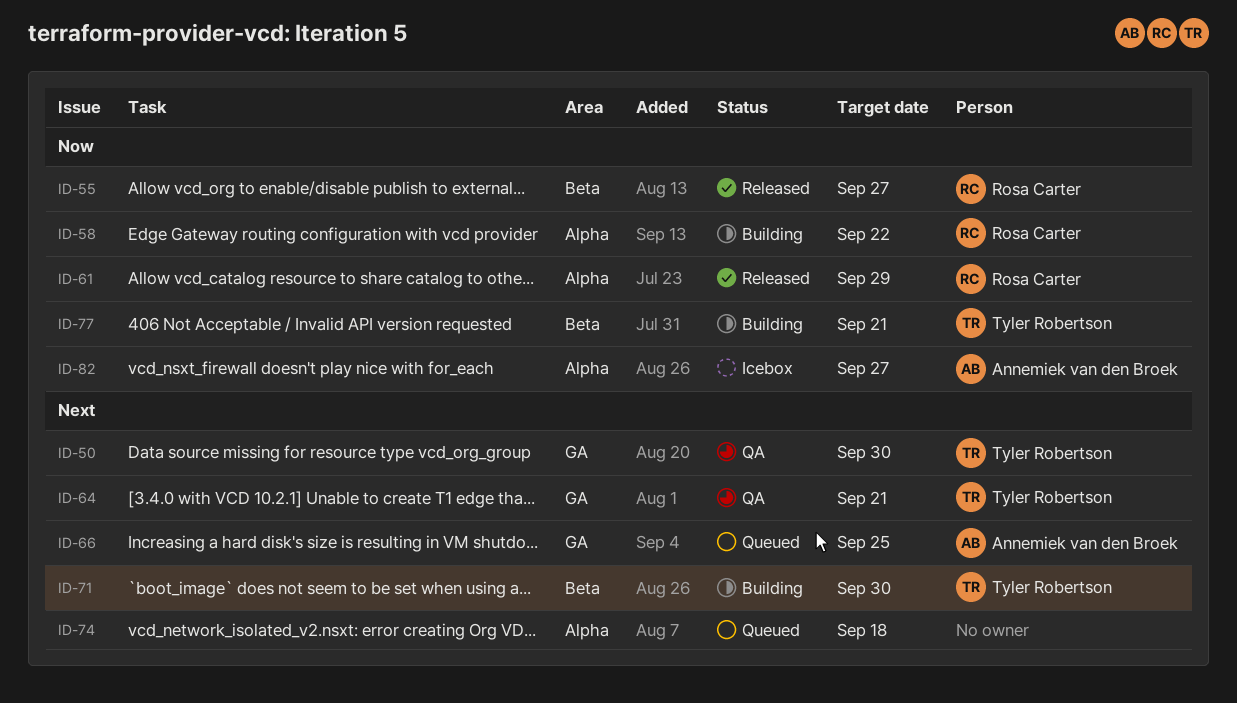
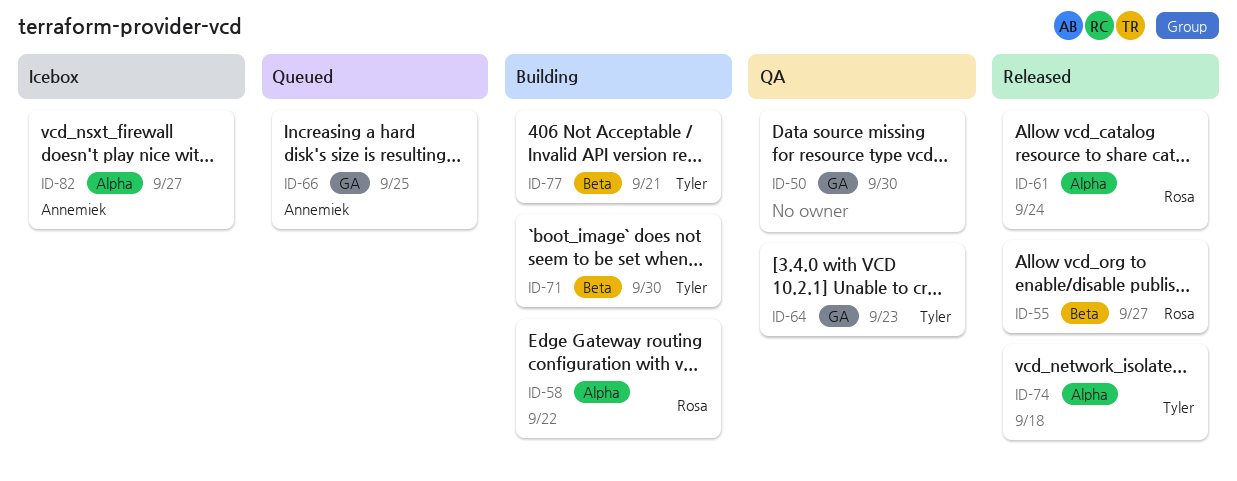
ID-50, owner: Tyler Robertson -> none
ID-61, due: Sep 29 -> Sep 24
ID-64, due: Sep 21 -> Sep 23
ID-74, status: Queued -> Released
ID-74, owner: none -> Tyler Robertson

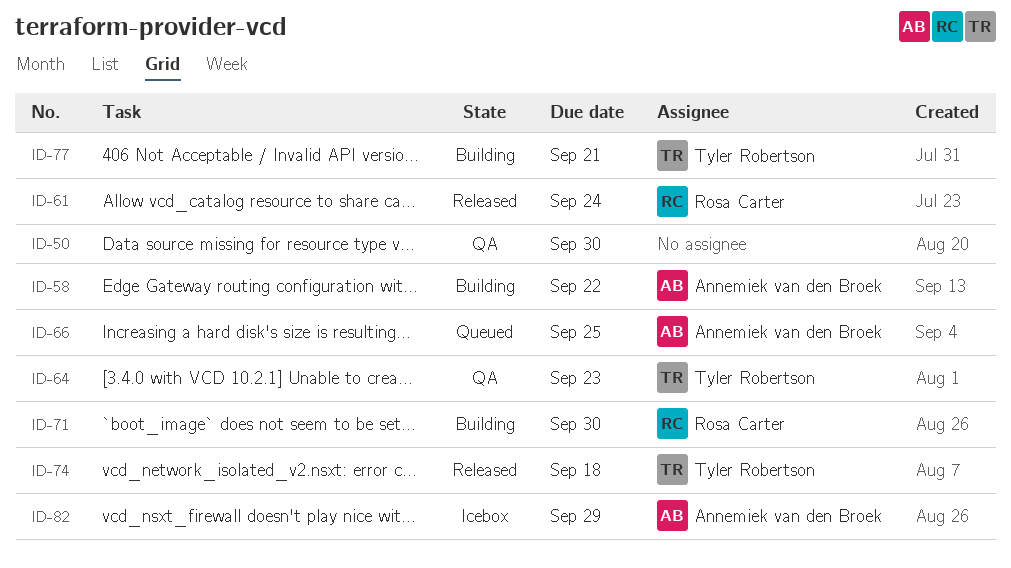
ID-55: present -> none
ID-58, owner: Rosa Carter -> Annemiek van den Broek
ID-71, owner: Tyler Robertson -> Rosa Carter
ID-82, due: Sep 27 -> Sep 29

